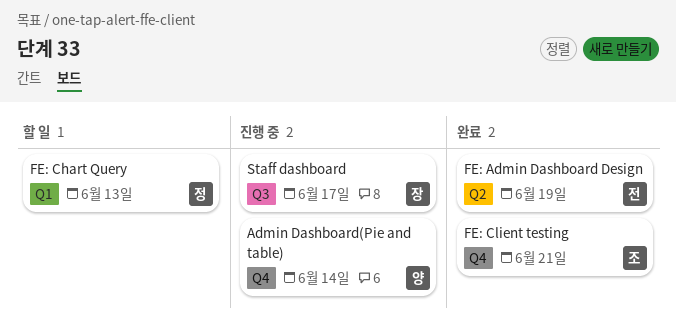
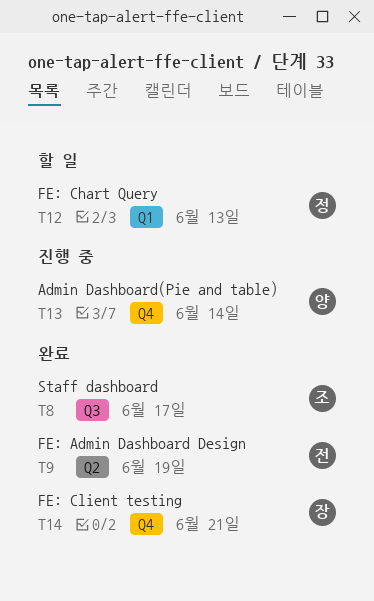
FE: Client testing, owner: 조 -> 장
Staff dashboard, status: 진행 중 -> 완료
Staff dashboard, owner: 장 -> 조

